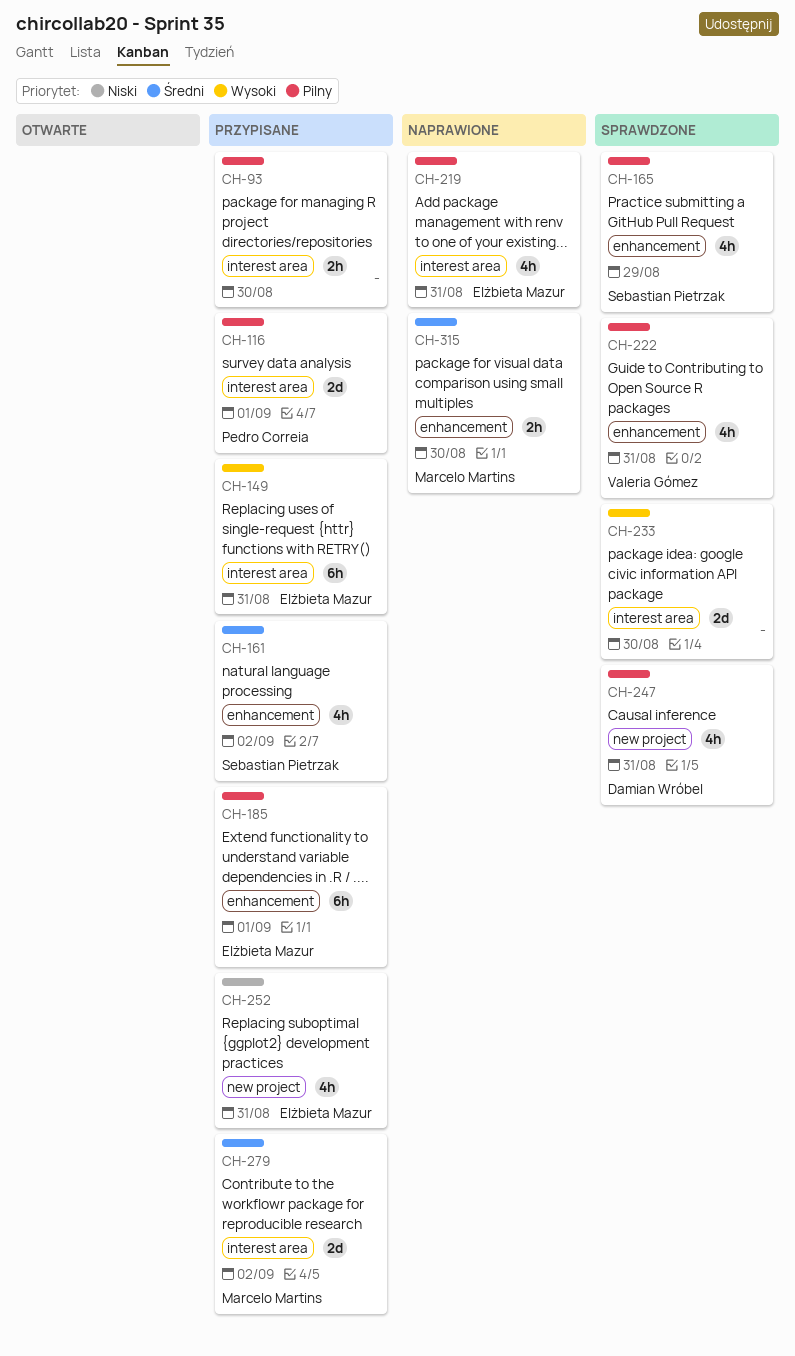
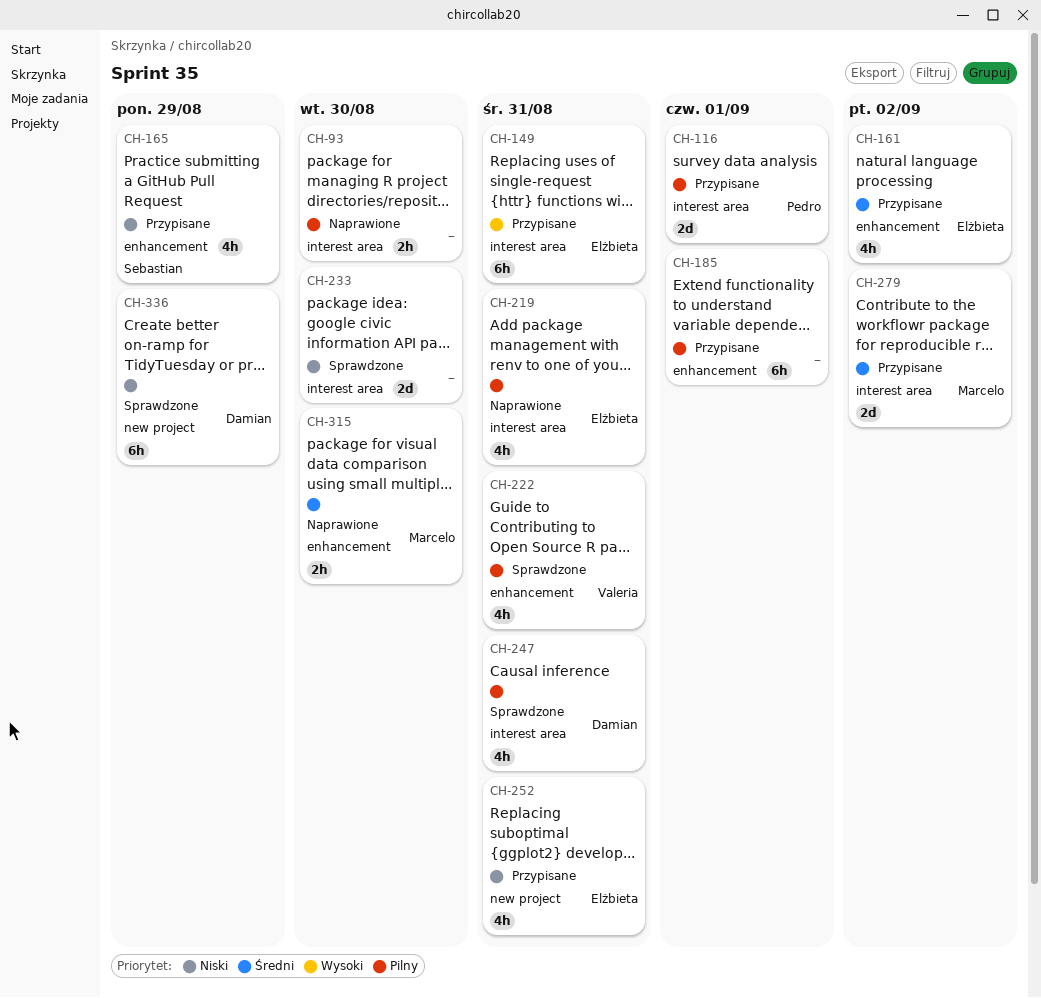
CH-93, status: Przypisane -> Naprawione
CH-161, owner: Sebastian Pietrzak -> Elżbieta Mazur
CH-165, status: Sprawdzone -> Przypisane
CH-165, priority: Pilny -> Niski
CH-185, owner: Elżbieta Mazur -> none
CH-233, priority: Wysoki -> Niski
CH-247, label: new project -> interest area
CH-336: none -> present

